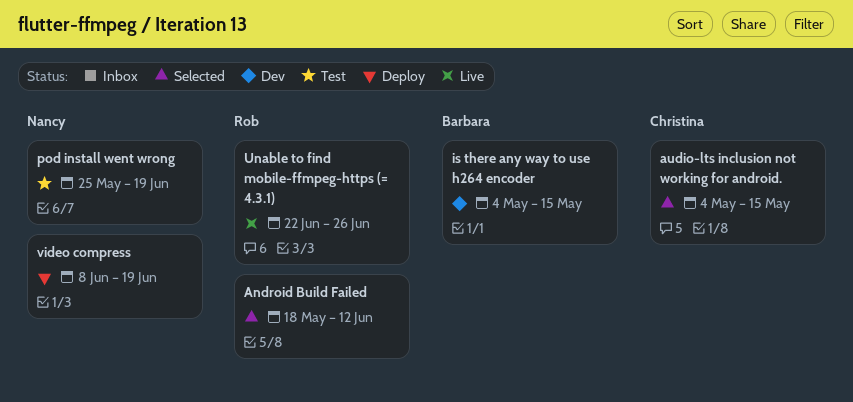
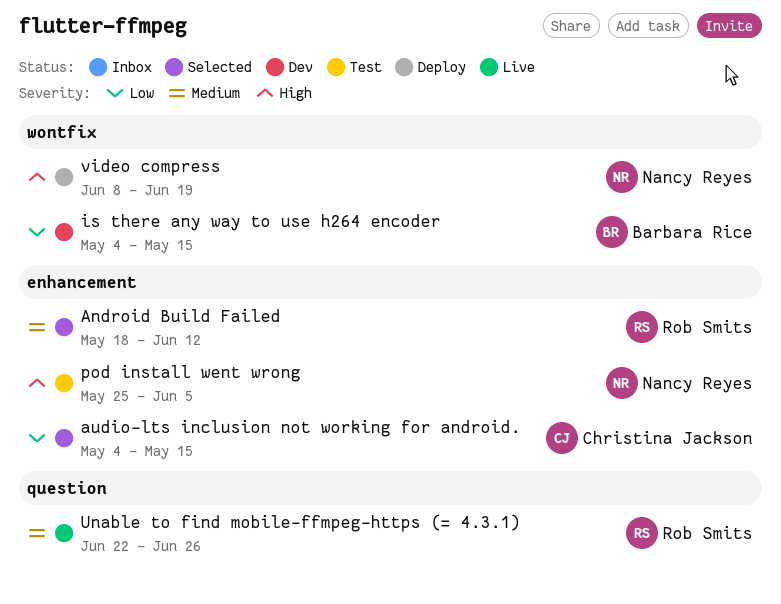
pod install went wrong, due: Jun 19 -> Jun 5

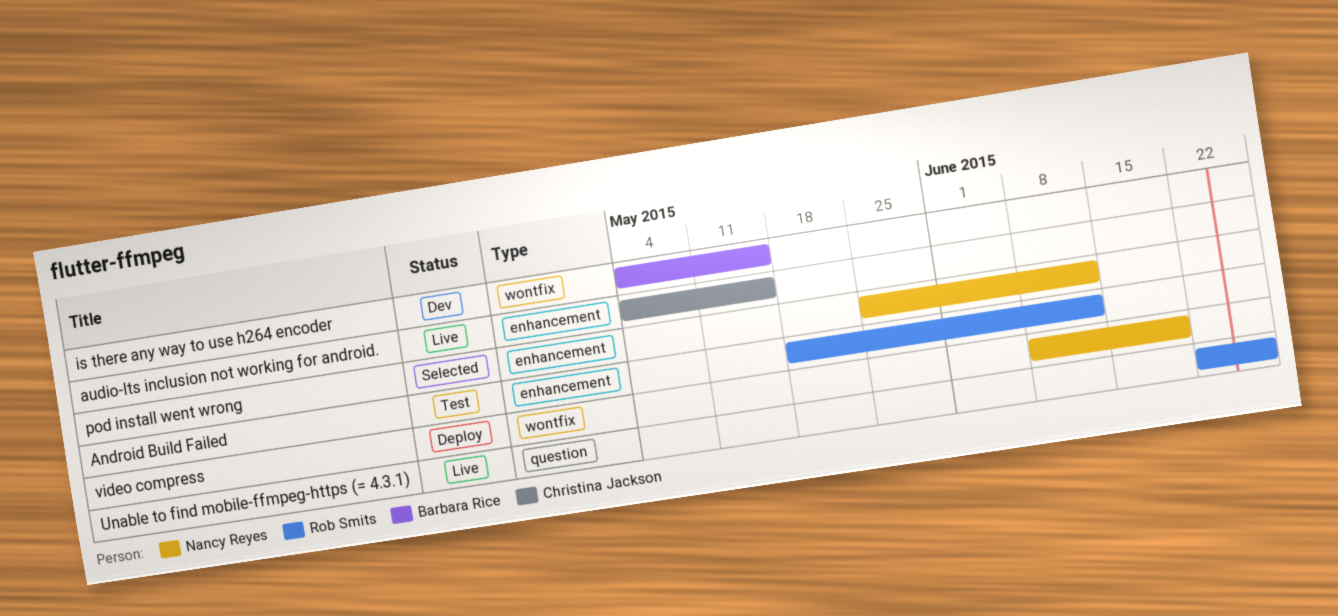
Android Build Failed, status: Selected -> Test
audio-lts inclusion not working for android., status: Selected -> Live
pod install went wrong, status: Test -> Selected
pod install went wrong, due: Jun 5 -> Jun 12

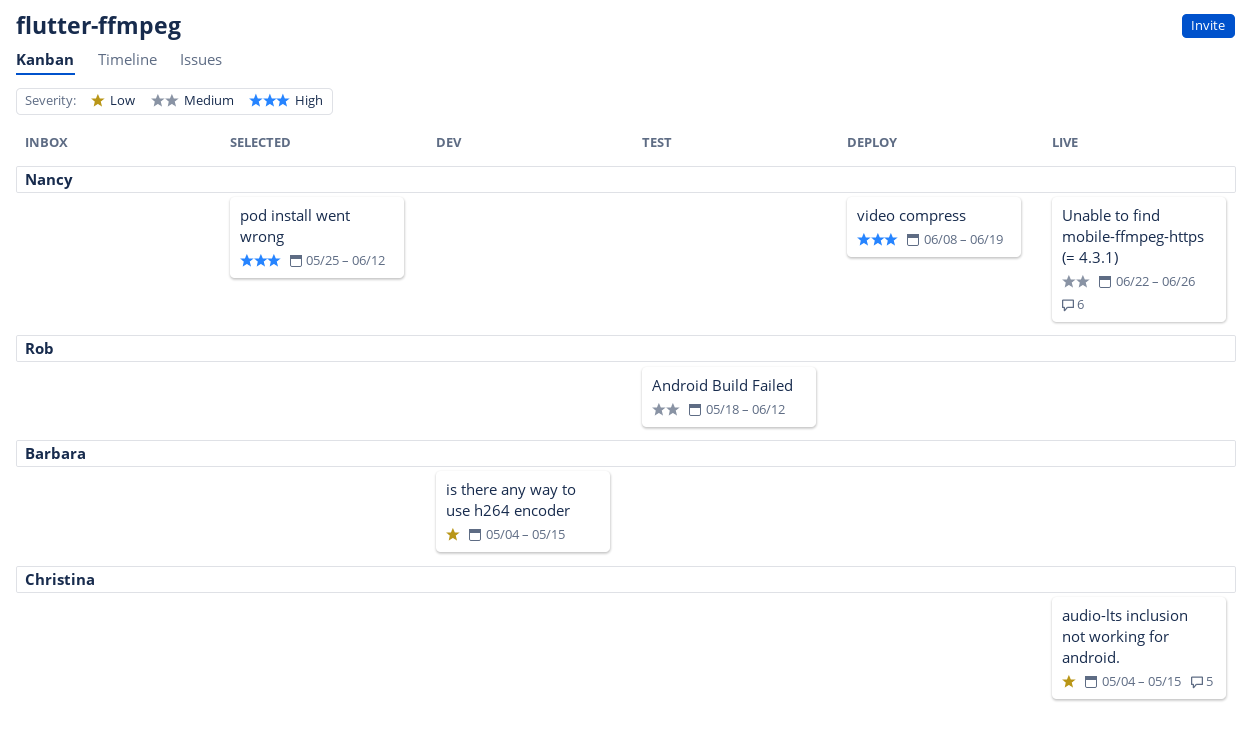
Unable to find mobile-ffmpeg-https (= 4.3.1), owner: Rob Smits -> Nancy Reyes

